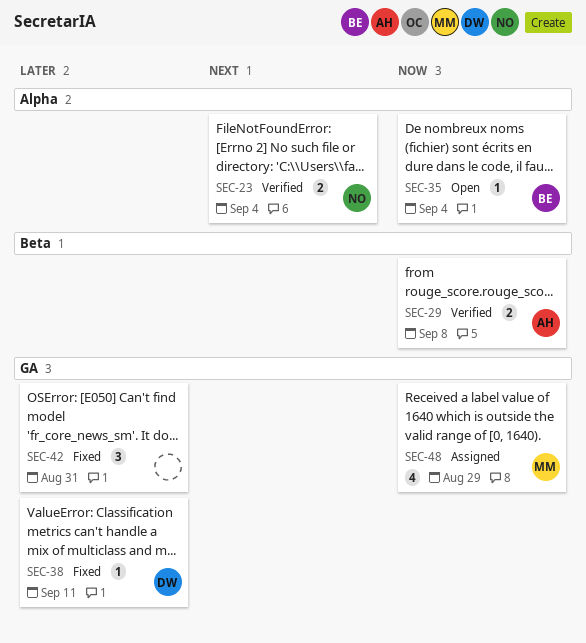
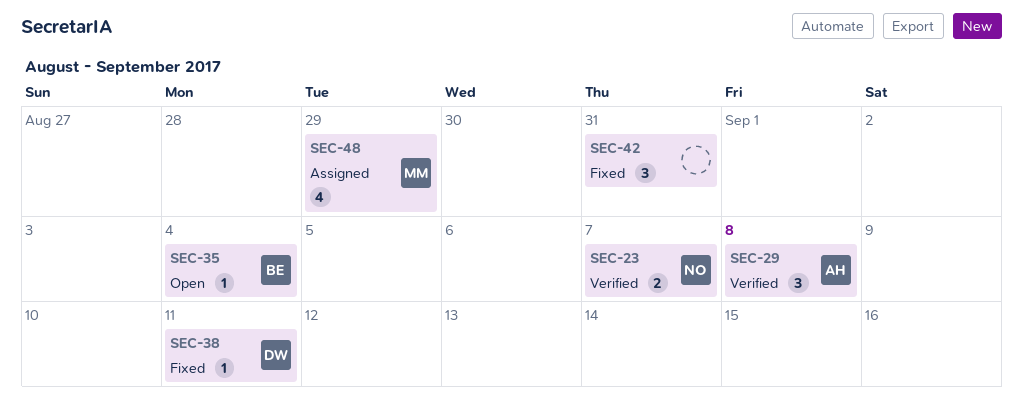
SEC-23, due: Sep 4 -> Sep 7
SEC-29, estimate: 2 -> 3

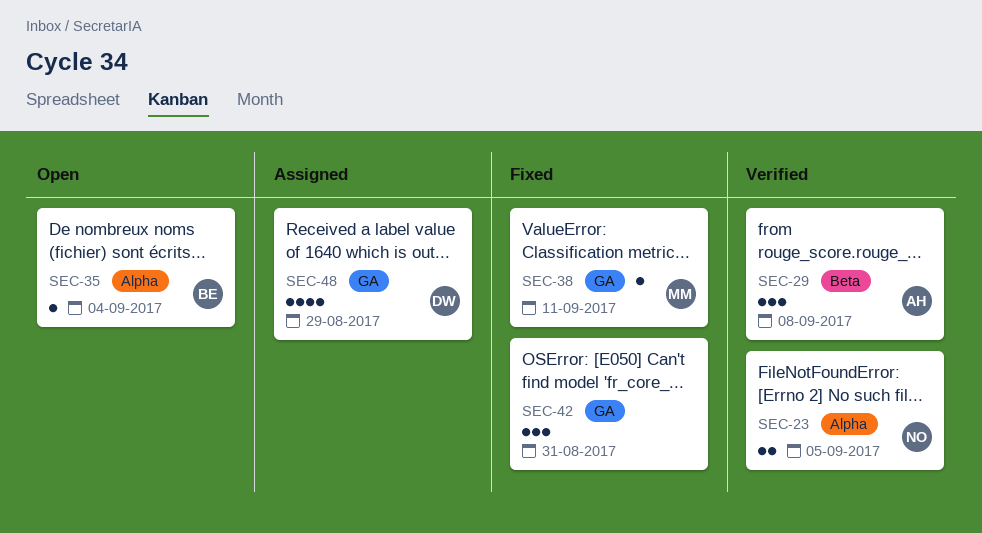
SEC-23, due: Sep 7 -> Sep 5
SEC-38, owner: DW -> MM
SEC-48, owner: MM -> DW

